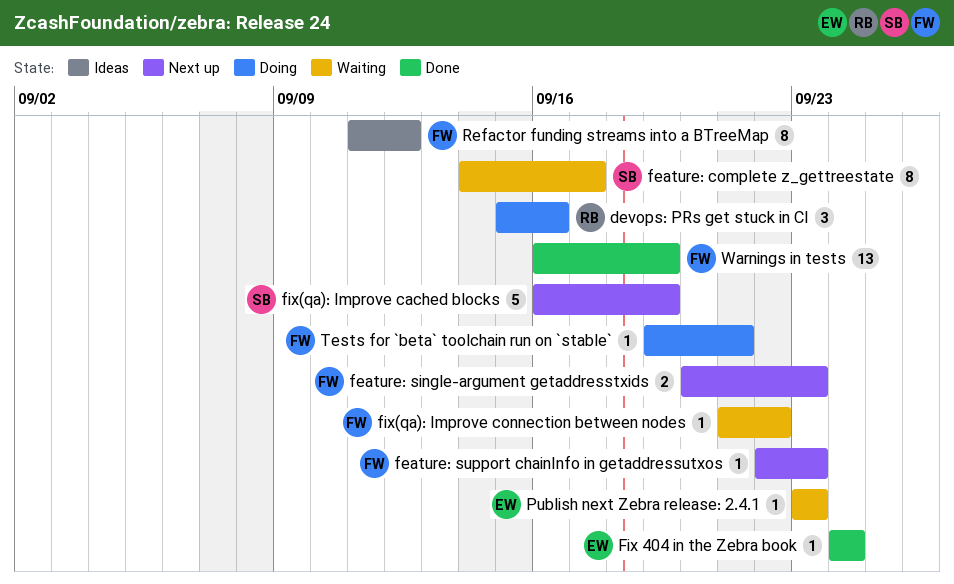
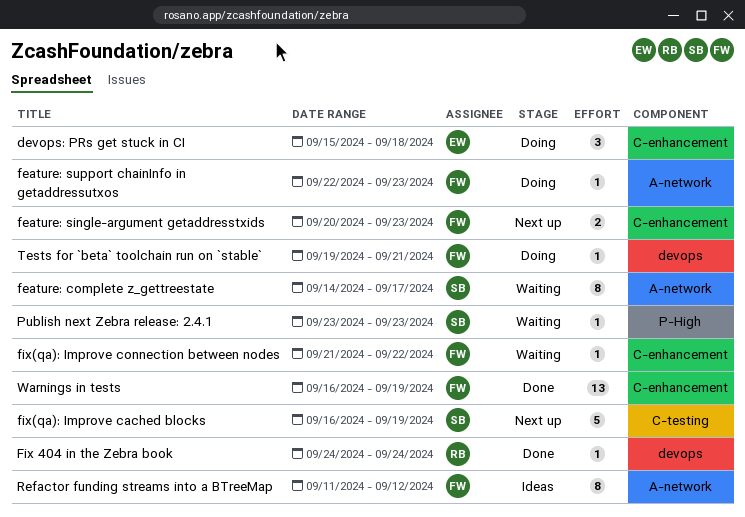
devops: PRs get stuck in CI, owner: RB -> EW
devops: PRs get stuck in CI, due: Sep 16 -> Sep 18
feature: support chainInfo in getaddressutxos, status: Next up -> Doing
Fix 404 in the Zebra book, owner: EW -> RB
Publish next Zebra release: 2.4.1, owner: EW -> SB

